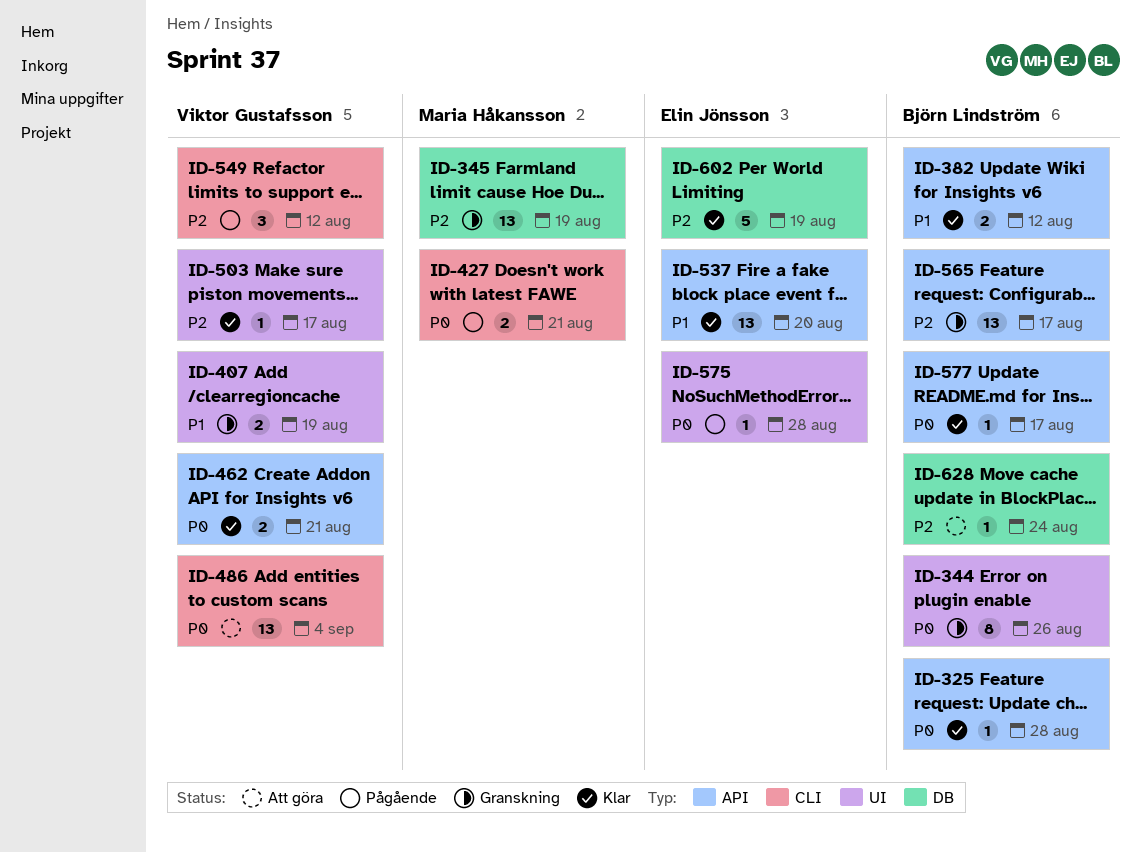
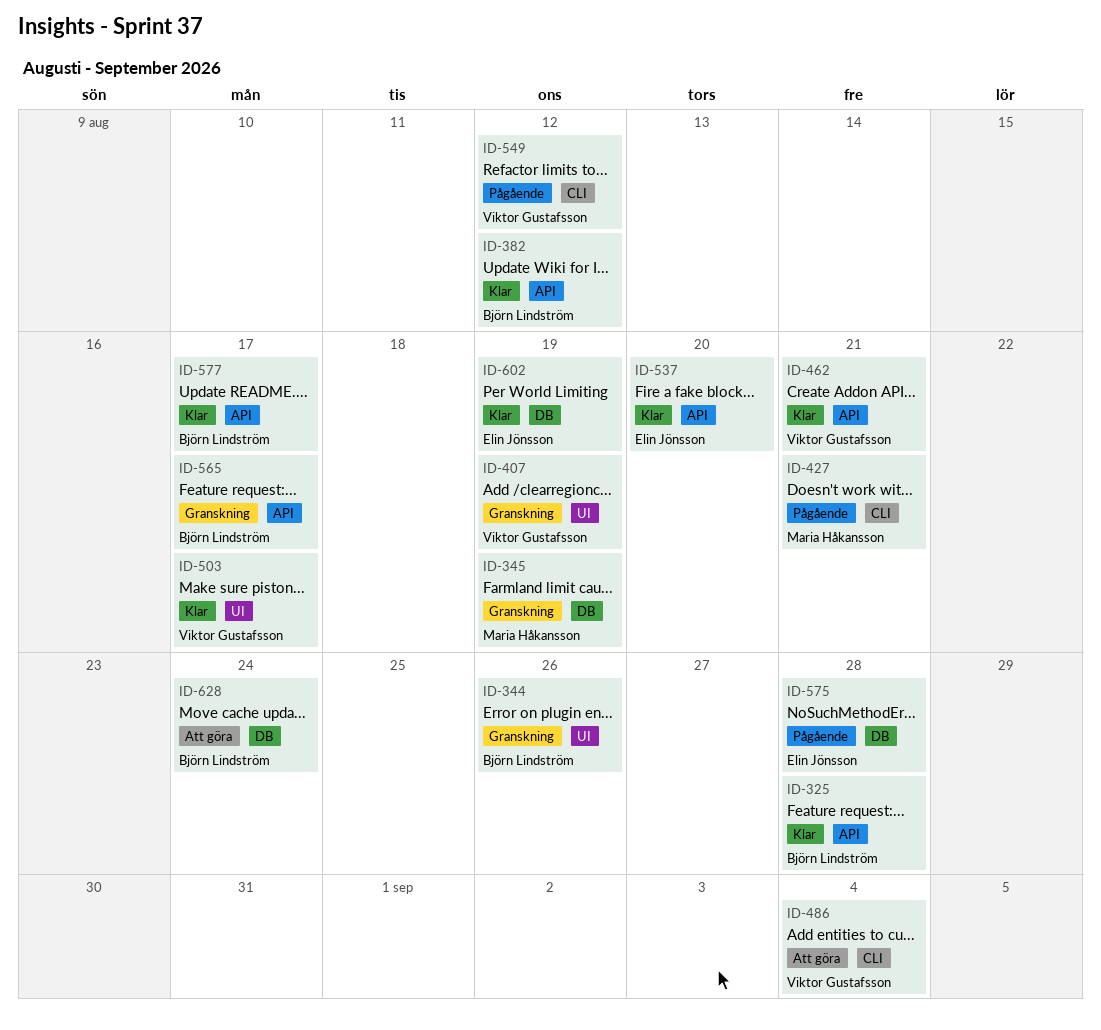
ID-575, label: UI -> DB

